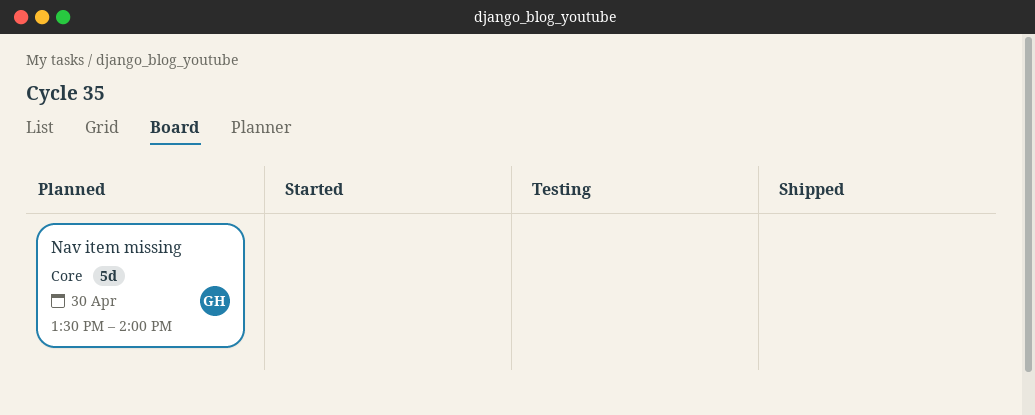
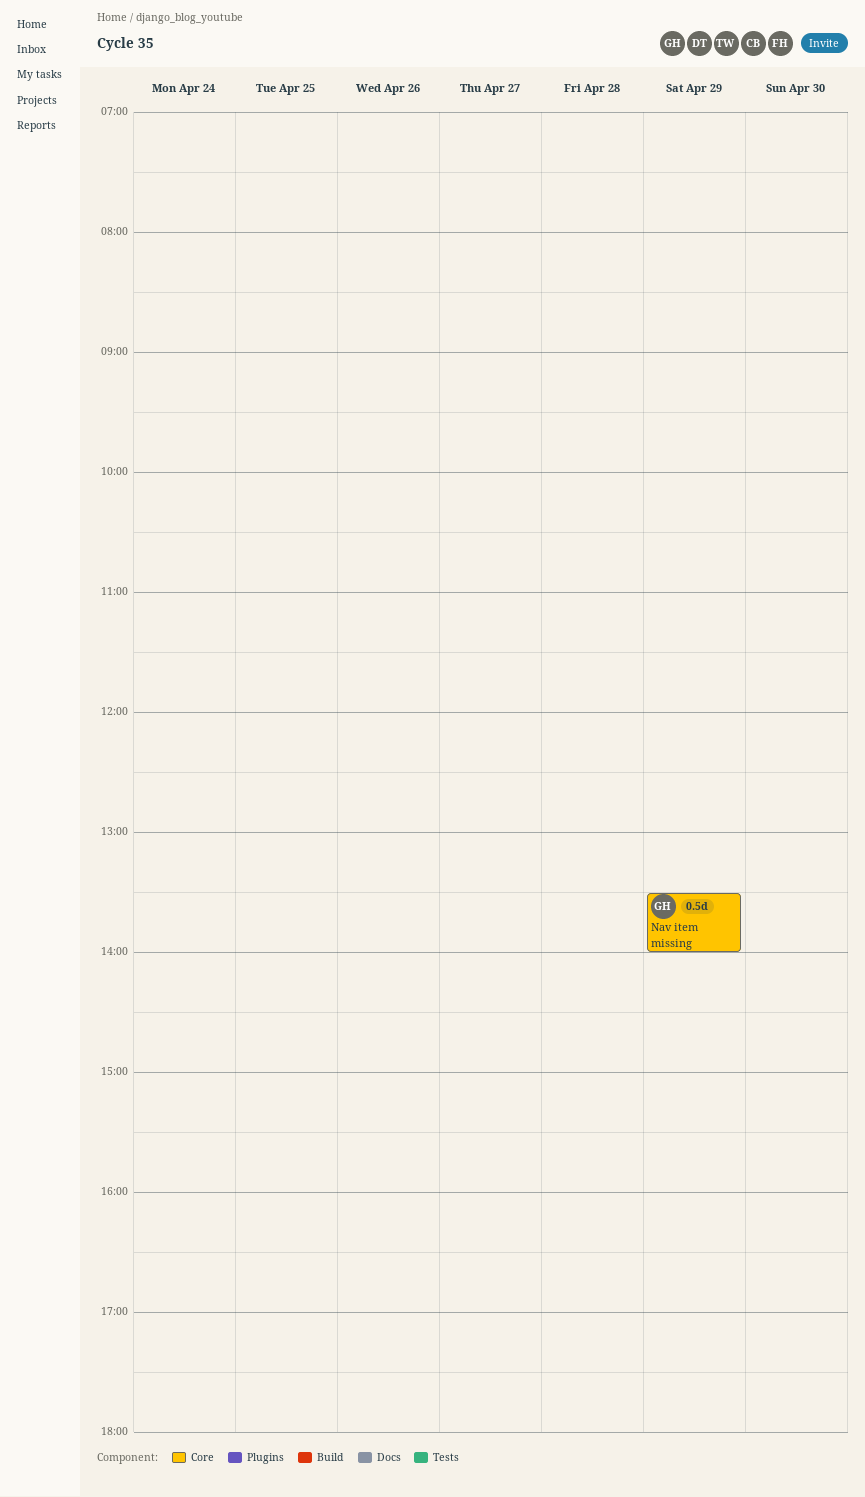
Nav item missing, estimate: 5d -> 0.5d
Nav item missing, day: Apr 30 -> Apr 29

